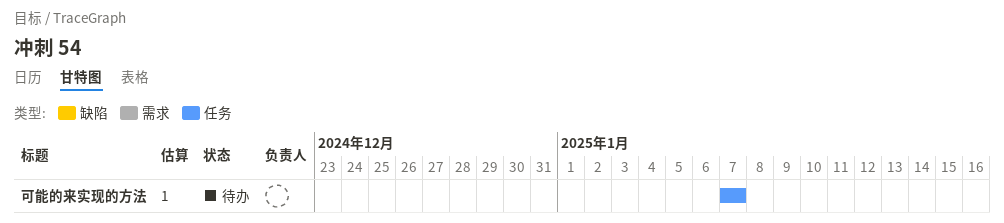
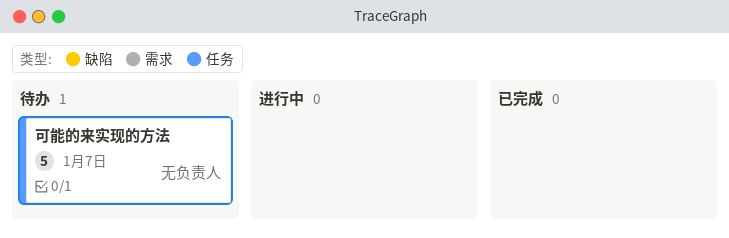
可能的来实现的方法, estimate: 1 -> 5

